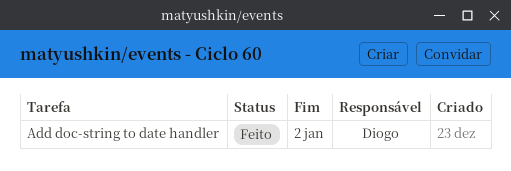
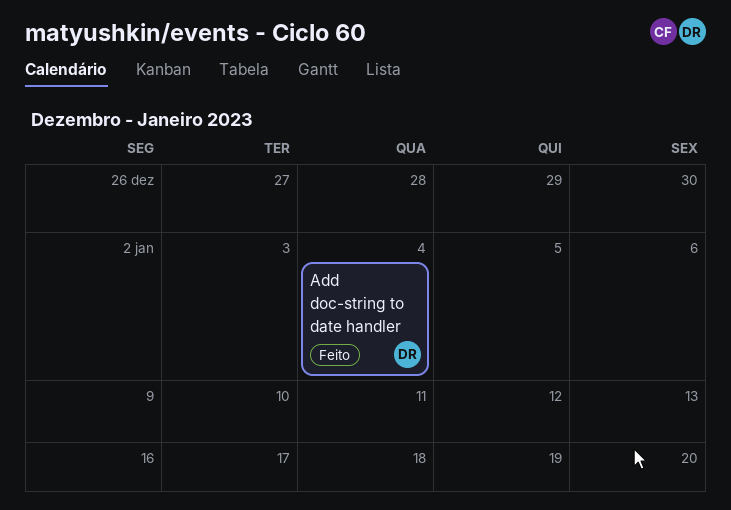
Add doc-string to date handler, due: Jan 2 -> Jan 4

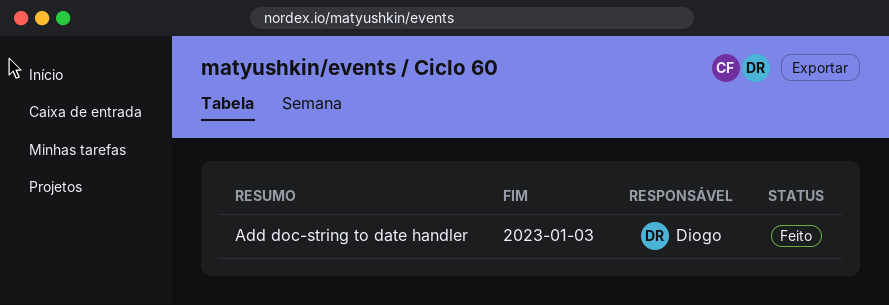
Add doc-string to date handler, due: Jan 4 -> Jan 3

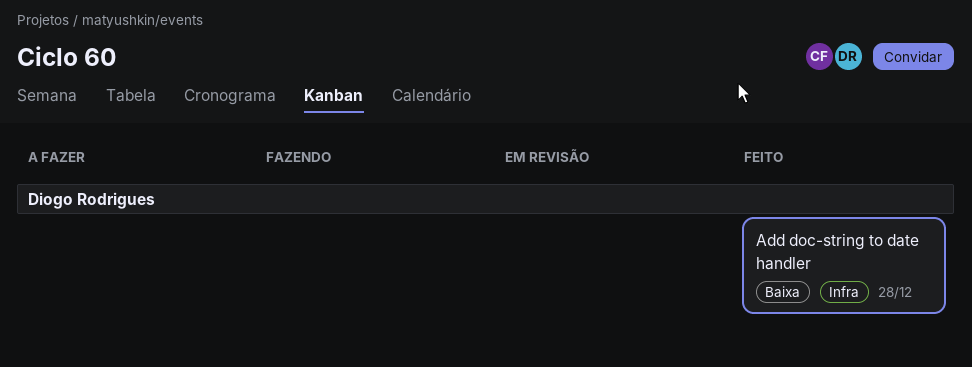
Add doc-string to date handler, due: Jan 3 -> Dec 28

